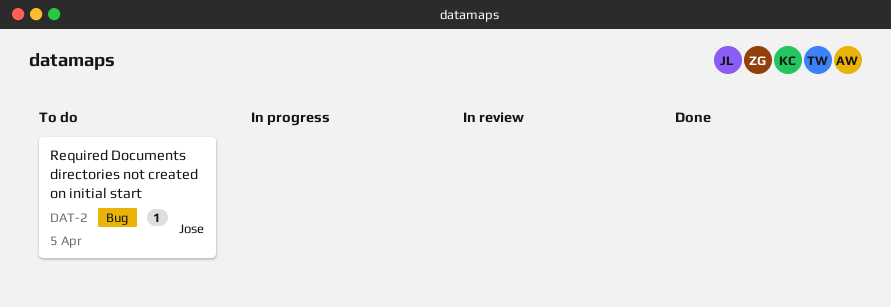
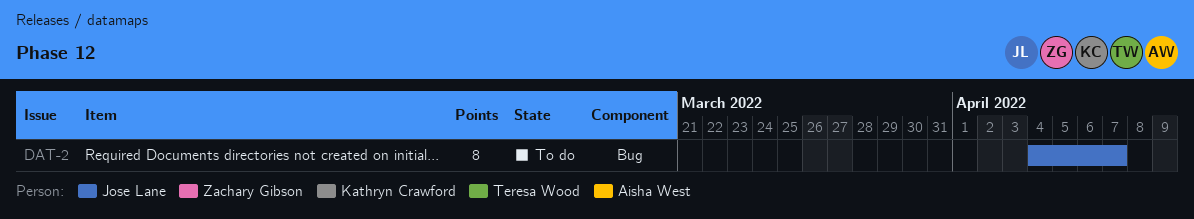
DAT-2, estimate: 1 -> 8
DAT-2, due: Apr 5 -> Apr 7

